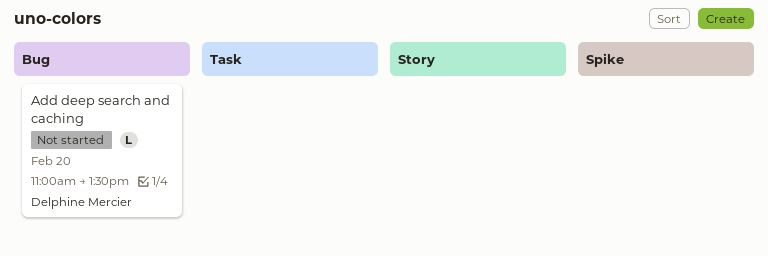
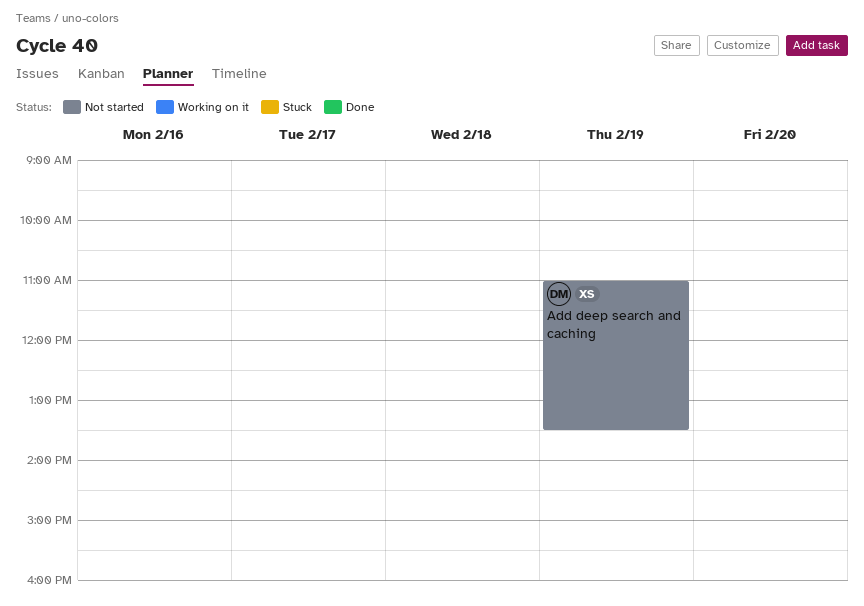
Add deep search and caching, estimate: L -> XS
Add deep search and caching, day: Feb 20 -> Feb 19

